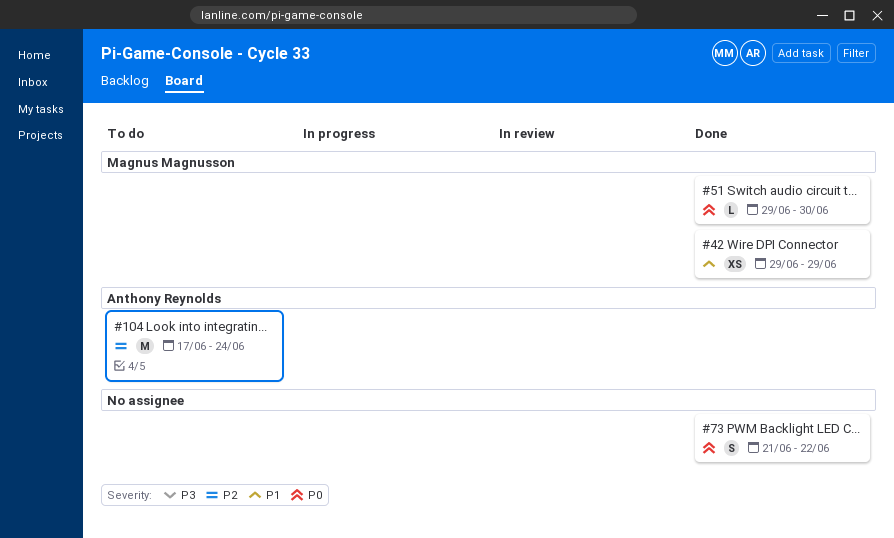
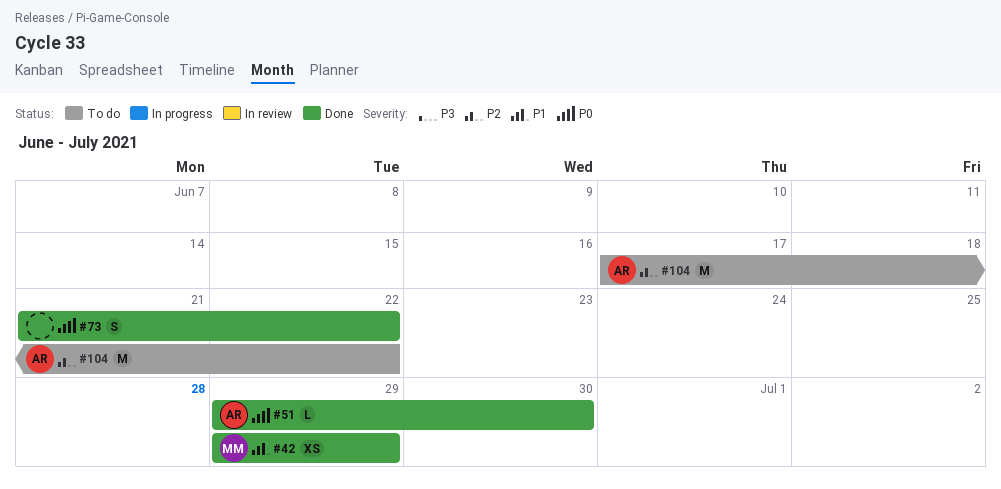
#51, owner: Magnus Magnusson -> Anthony Reynolds
#104, due: Jun 24 -> Jun 22

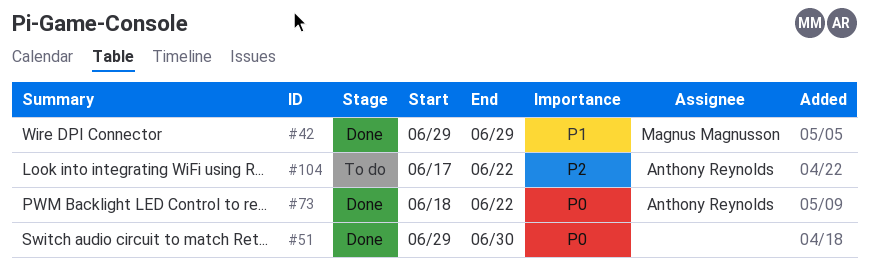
#51, owner: Anthony Reynolds -> none
#73, owner: none -> Anthony Reynolds
#73, start: Jun 21 -> Jun 18

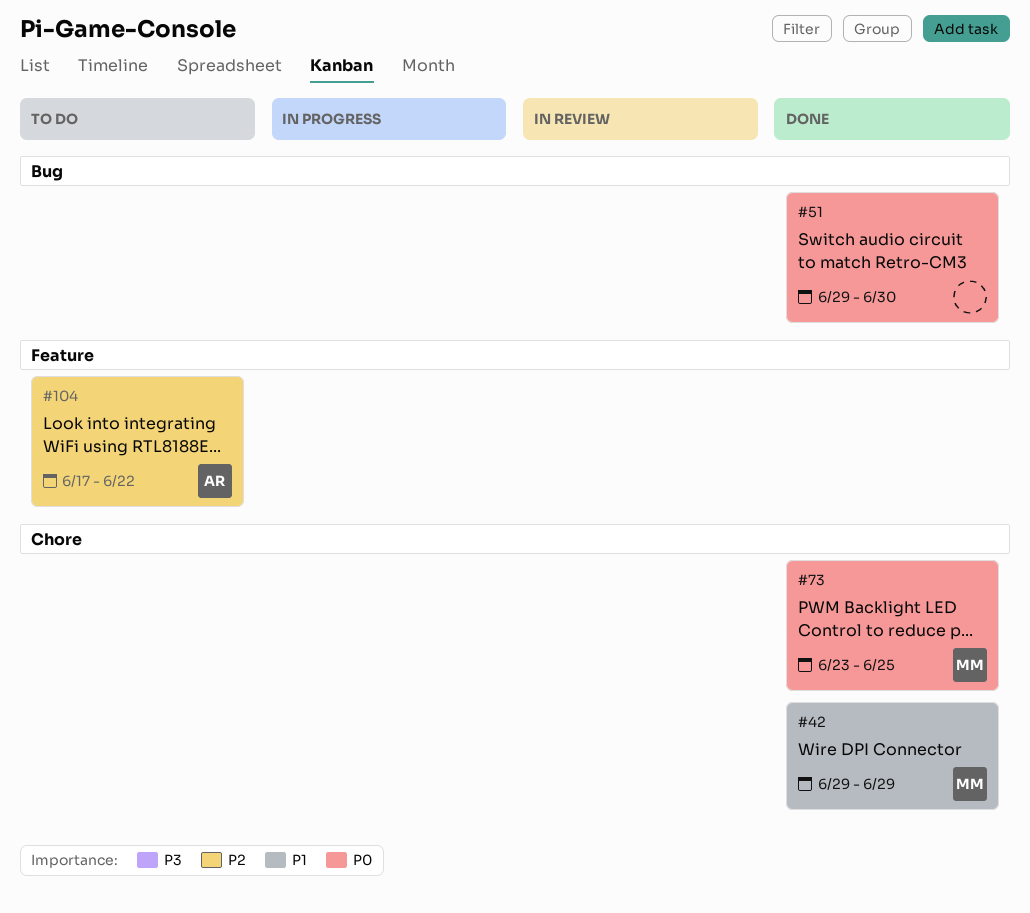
#73, owner: Anthony Reynolds -> Magnus Magnusson
#73, start: Jun 18 -> Jun 23
#73, due: Jun 22 -> Jun 25

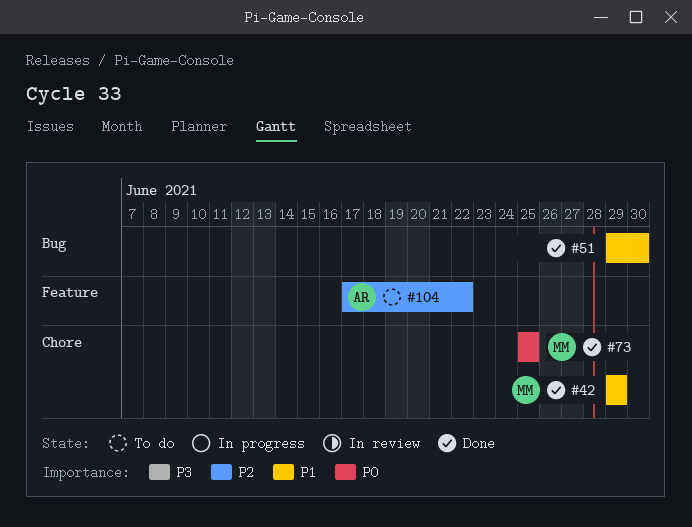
#51, priority: P0 -> P1
#73, start: Jun 23 -> Jun 25

